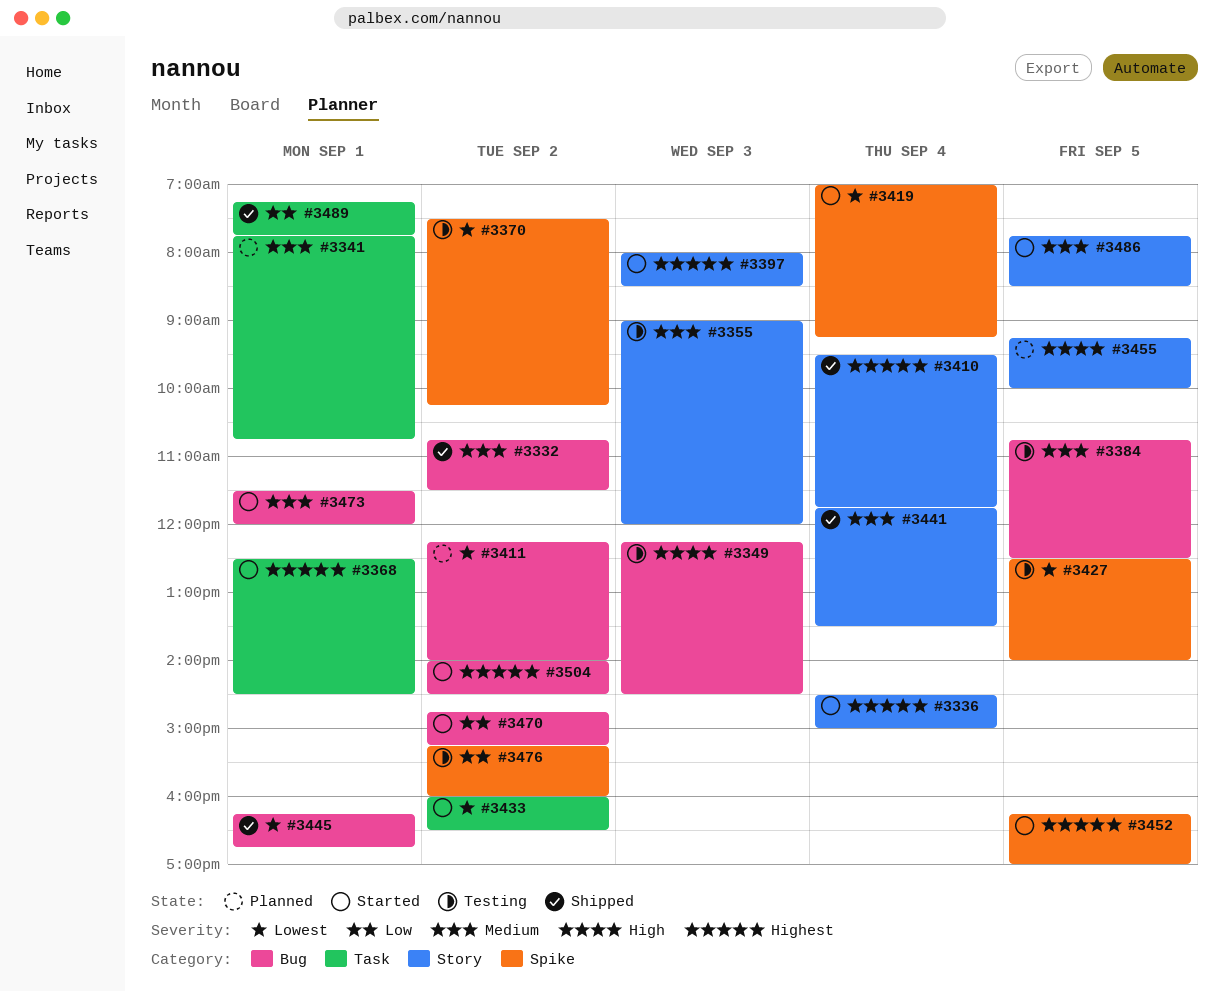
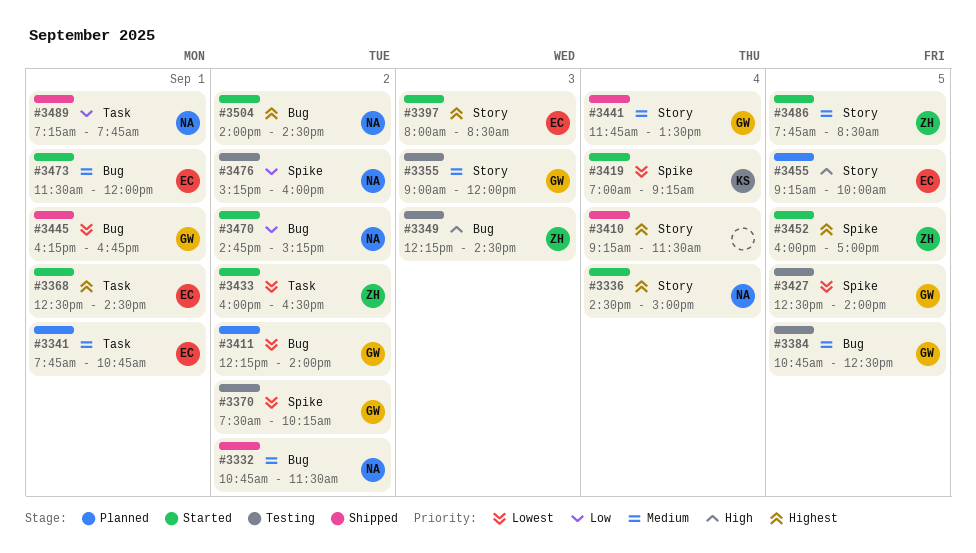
#3410, begins: 09:30 -> 09:15
#3410, ends: 11:45 -> 11:30
#3452, begins: 16:15 -> 16:00

